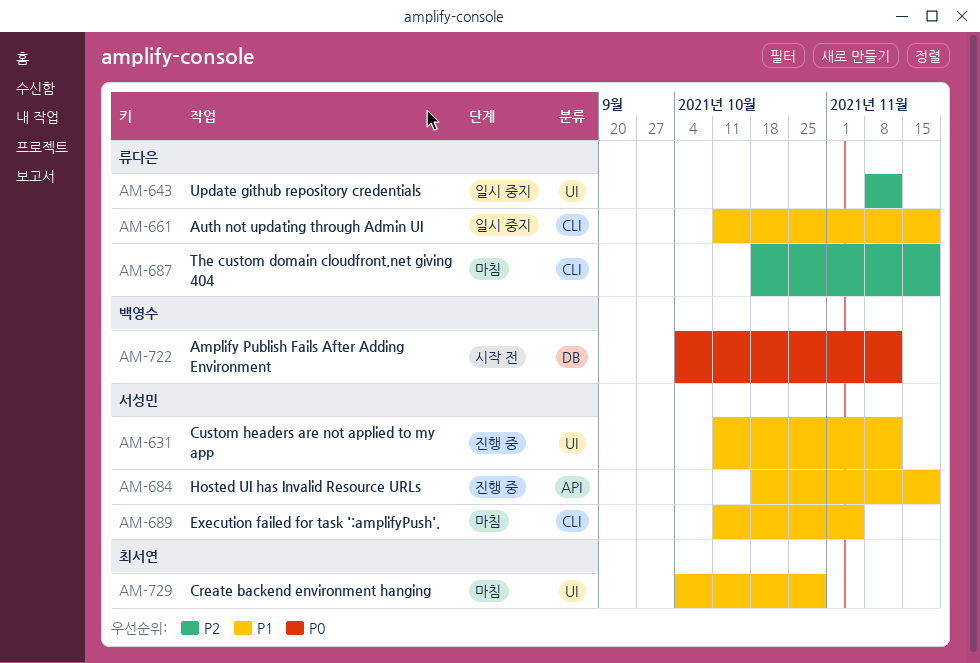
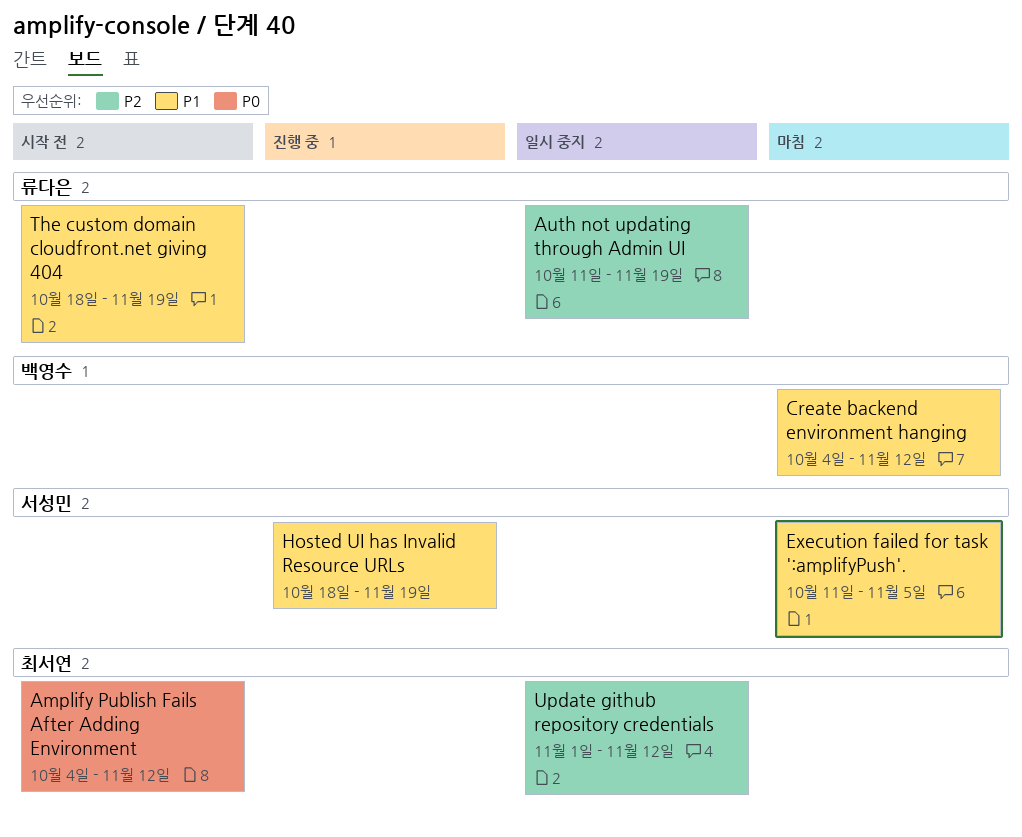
Amplify Publish Fails After Adding Environment, owner: 백영수 -> 최서연
Auth not updating through Admin UI, priority: P1 -> P2
Create backend environment hanging, owner: 최서연 -> 백영수
Create backend environment hanging, due: Oct 29 -> Nov 12
Custom headers are not applied to my app: present -> none
The custom domain cloudfront.net giving 404, status: 마침 -> 시작 전
The custom domain cloudfront.net giving 404, priority: P2 -> P1
Update github repository credentials, owner: 류다은 -> 최서연
Update github repository credentials, start: Nov 8 -> Nov 1

